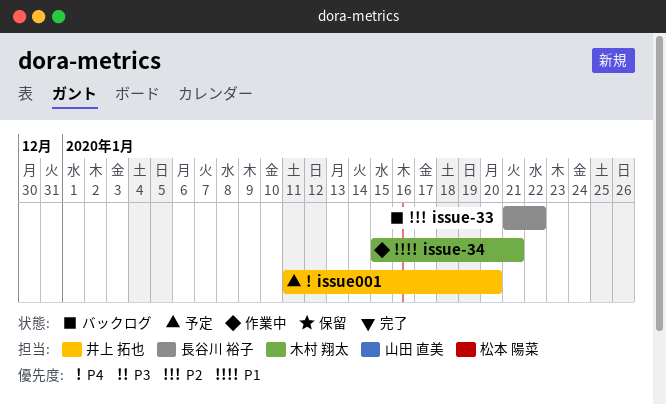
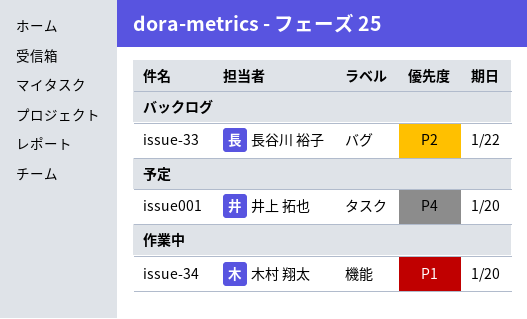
issue-34, due: Jan 21 -> Jan 20

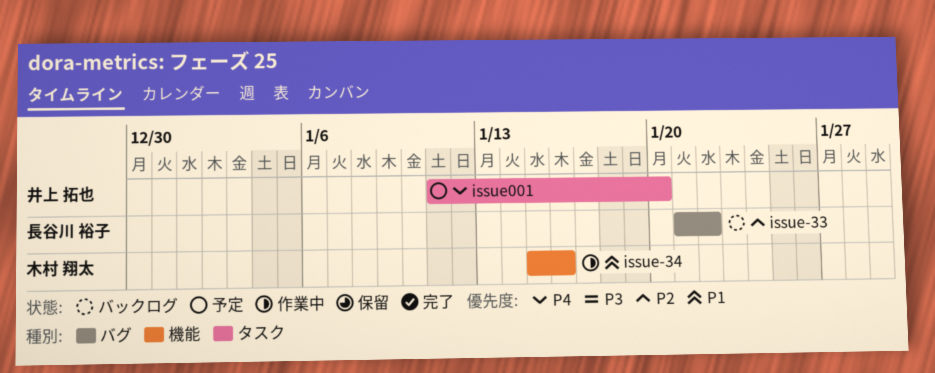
issue-34, due: Jan 20 -> Jan 16

